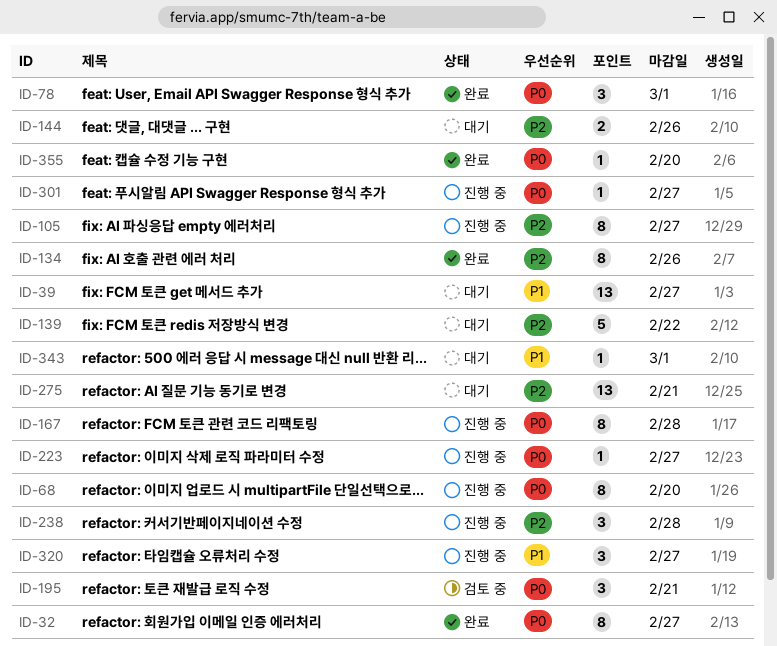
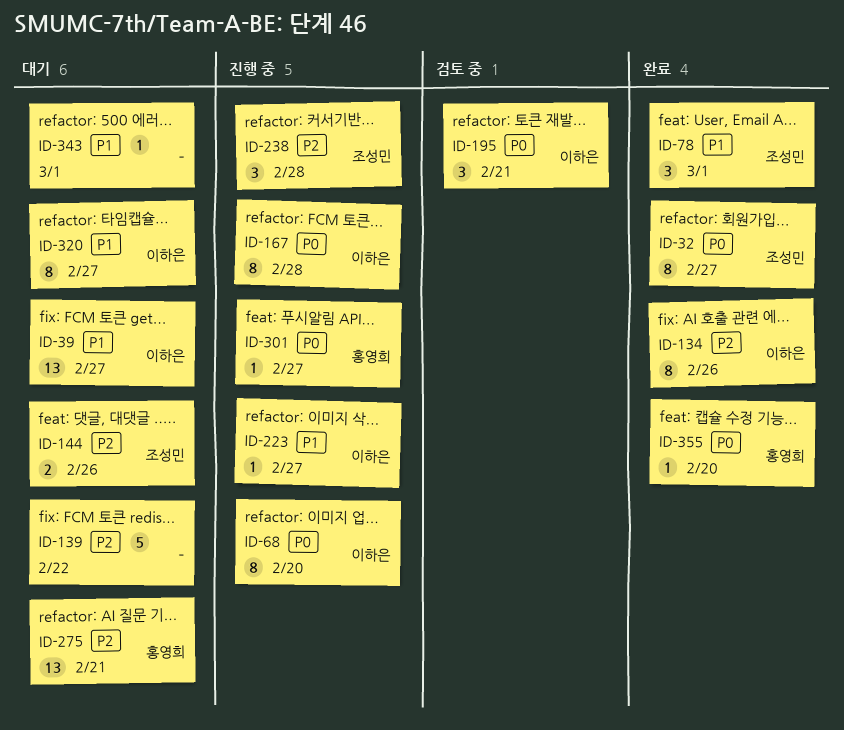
ID-78, priority: P0 -> P1
ID-105: present -> none
ID-223, priority: P0 -> P1
ID-320, status: 진행 중 -> 대기
ID-320, estimate: 3 -> 8

